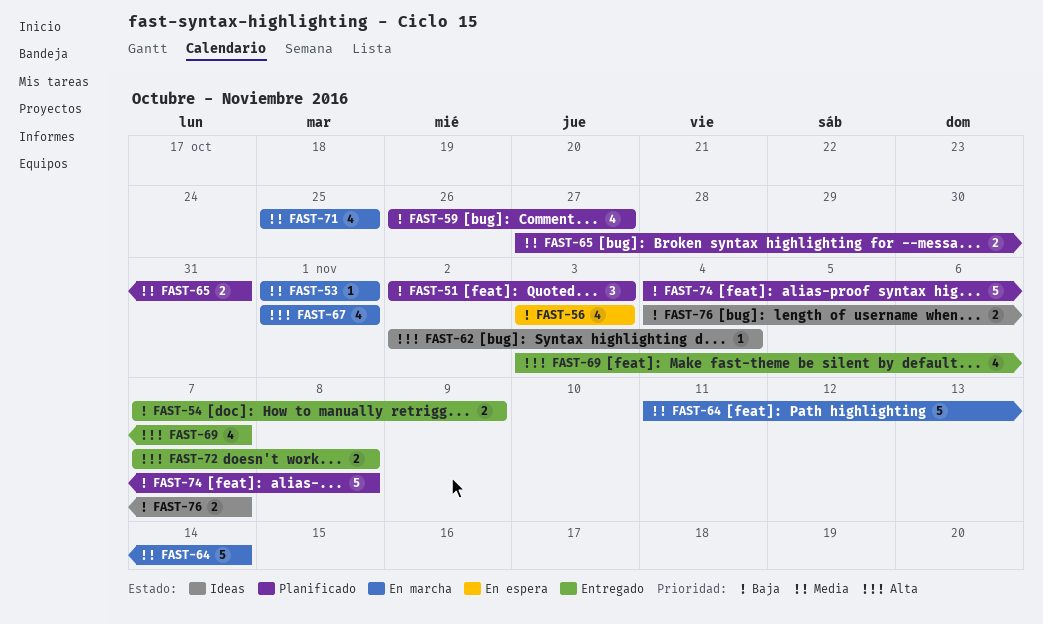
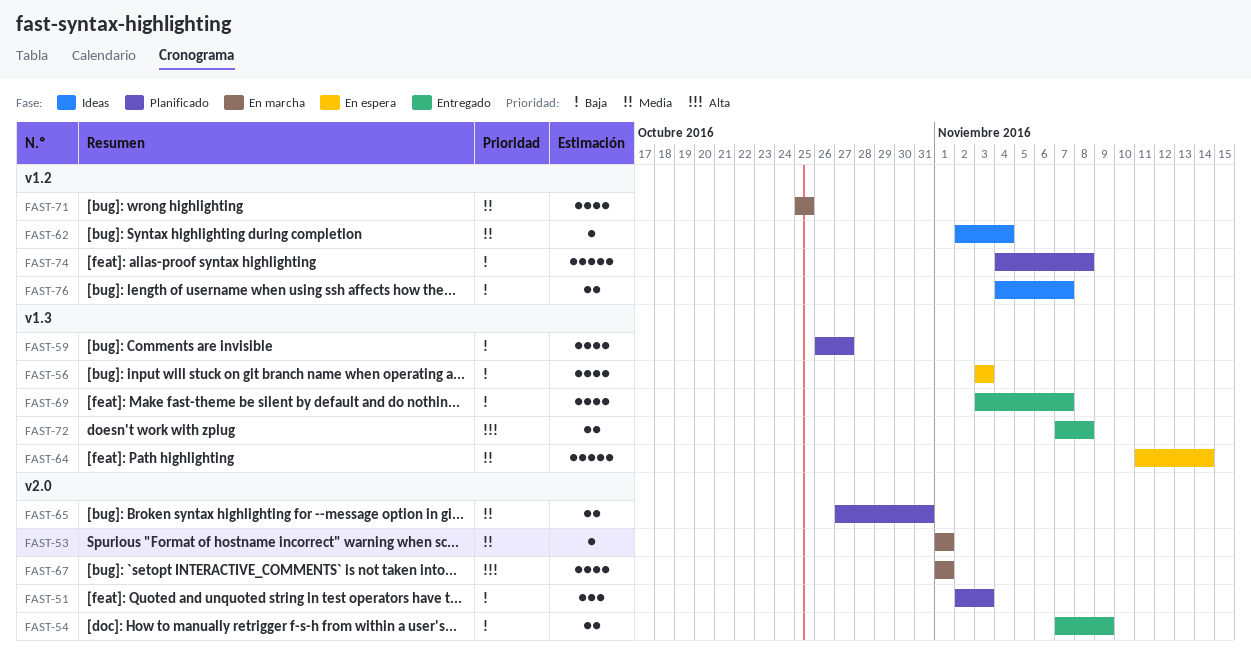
FAST-62, priority: Alta -> Media
FAST-64, status: En marcha -> En espera
FAST-69, priority: Alta -> Baja

